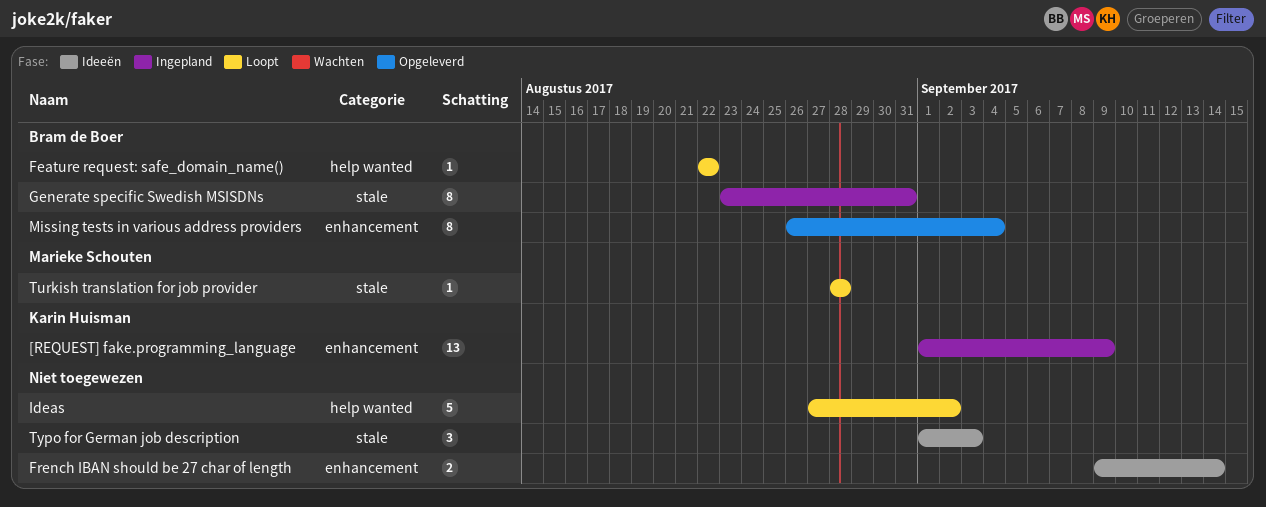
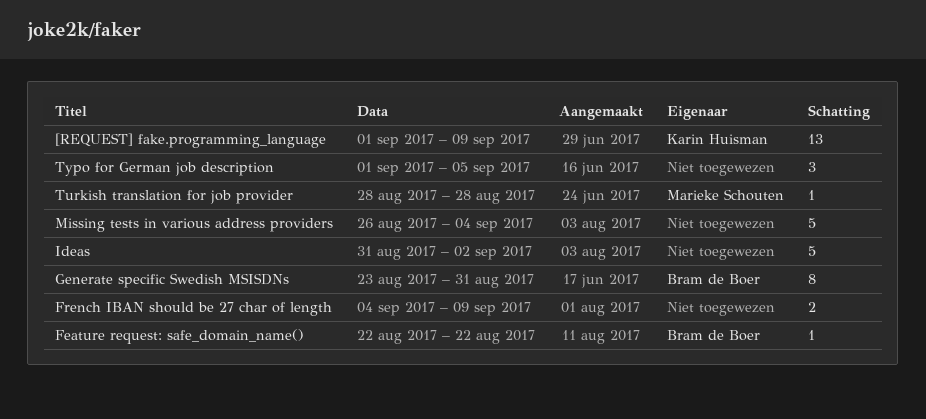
French IBAN should be 27 char of length, start: Sep 9 -> Sep 4
French IBAN should be 27 char of length, due: Sep 14 -> Sep 9
Ideas, start: Aug 27 -> Aug 31
Missing tests in various address providers, owner: Bram de Boer -> none
Missing tests in various address providers, estimate: 8 -> 5
Typo for German job description, due: Sep 3 -> Sep 5

